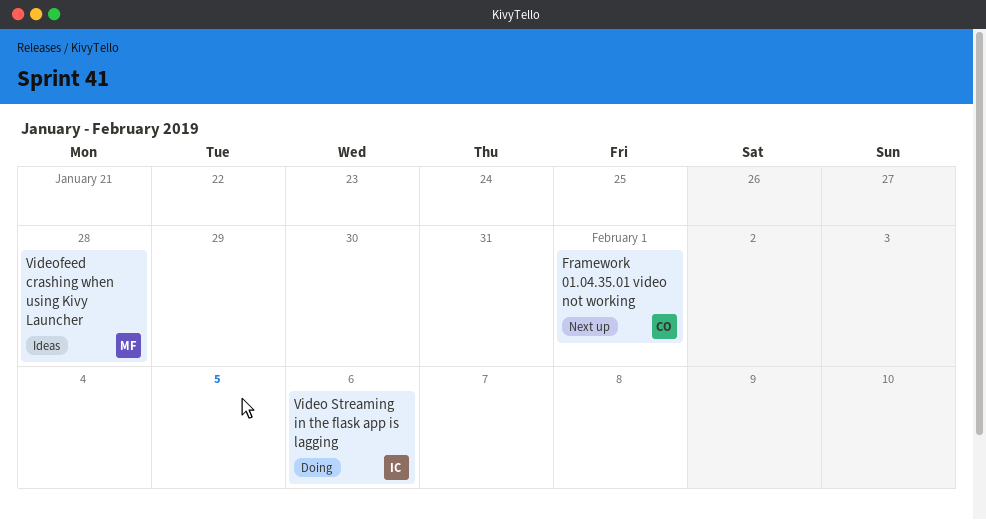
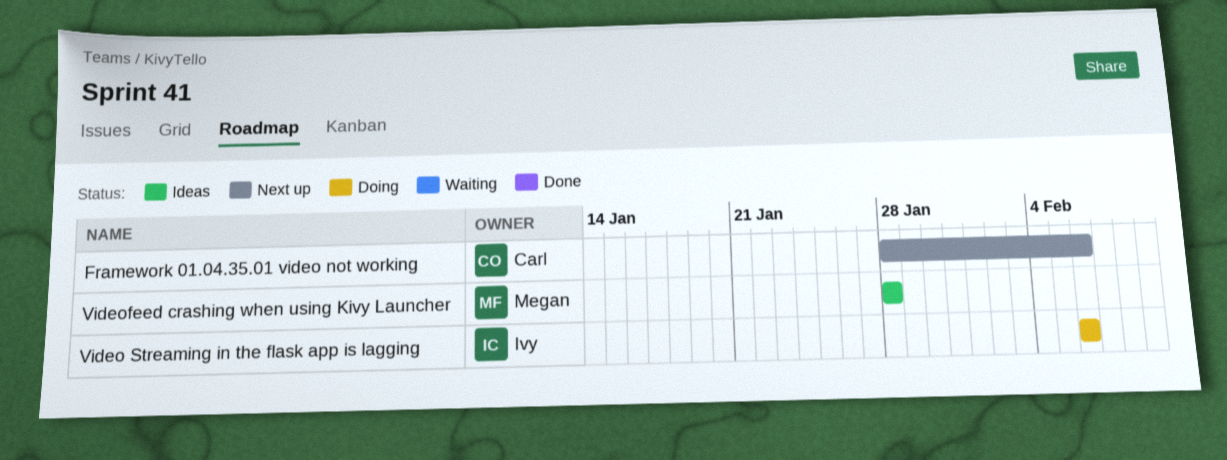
Framework 01.04.35.01 video not working, due: Feb 1 -> Feb 6

